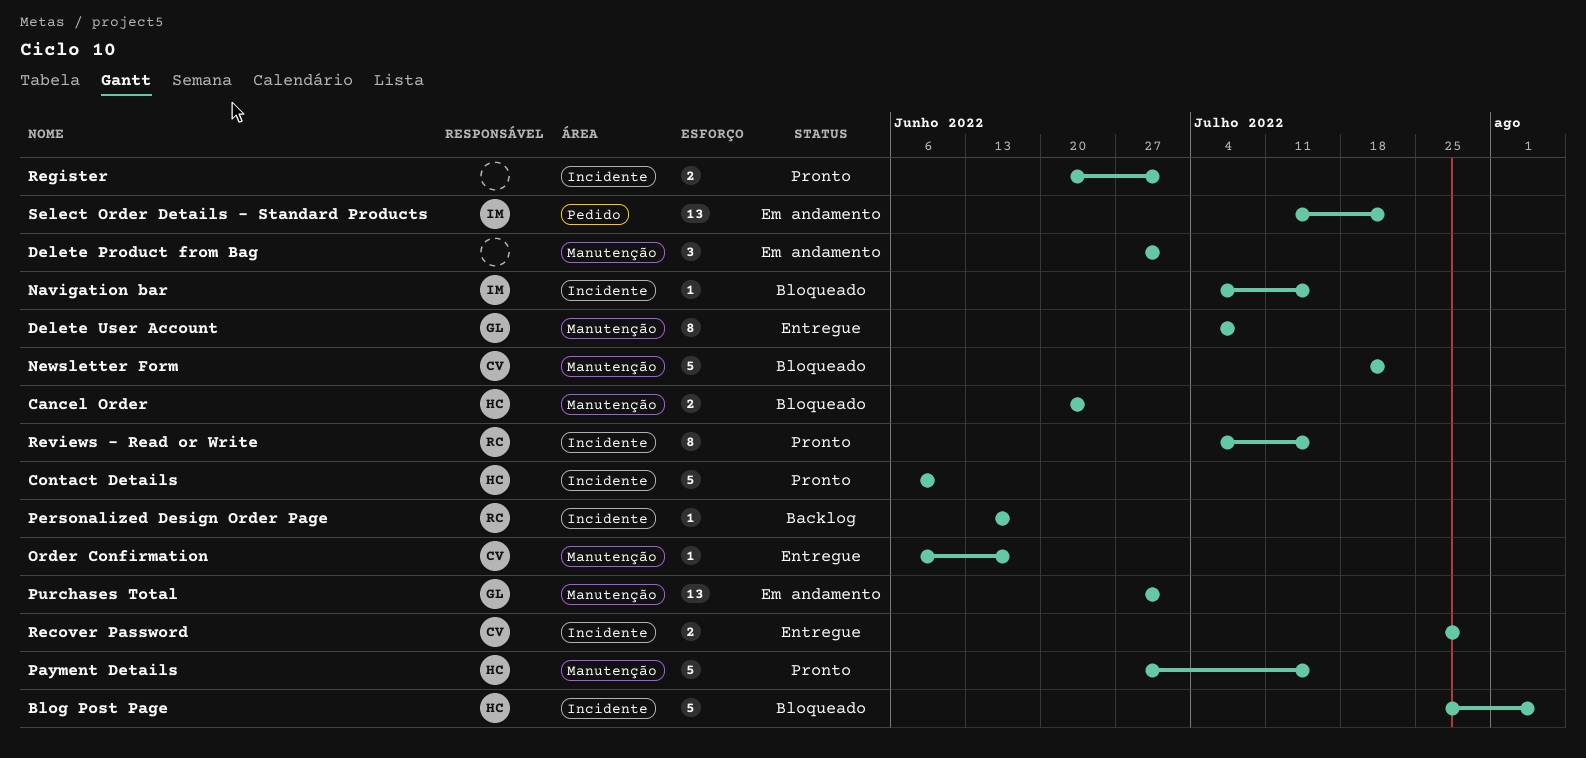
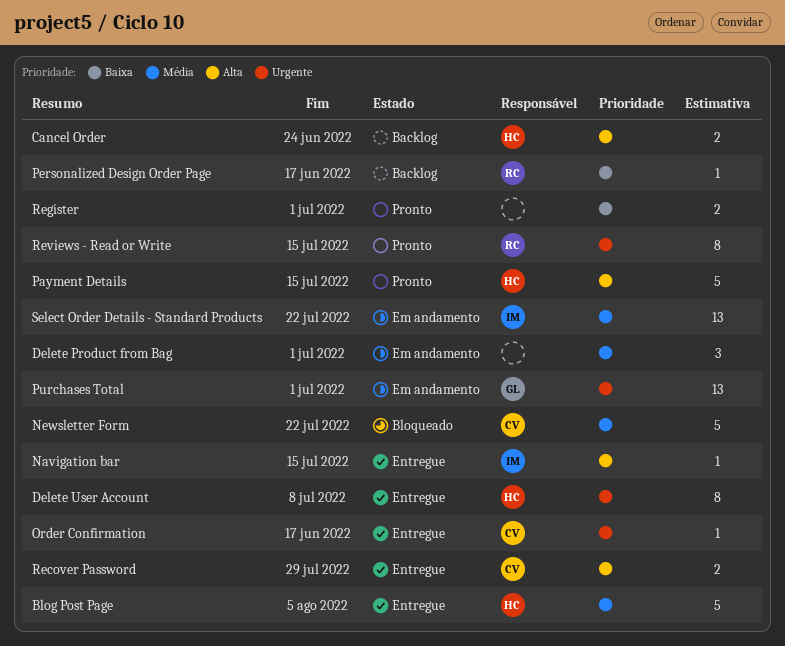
Blog Post Page, status: Bloqueado -> Entregue
Cancel Order, status: Bloqueado -> Backlog
Contact Details: present -> none
Delete User Account, owner: GL -> HC
Navigation bar, status: Bloqueado -> Entregue

